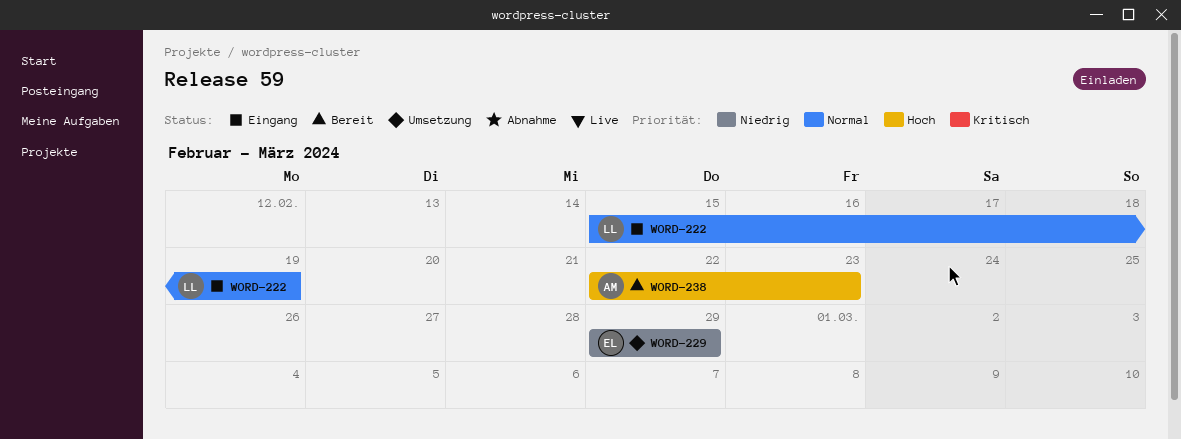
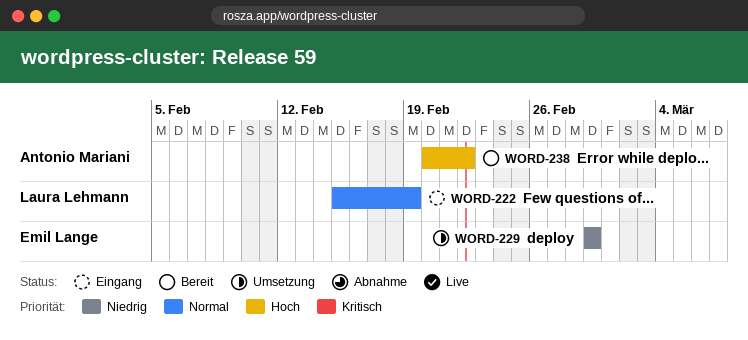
WORD-238, start: Feb 22 -> Feb 20
WORD-238, due: Feb 23 -> Feb 22

